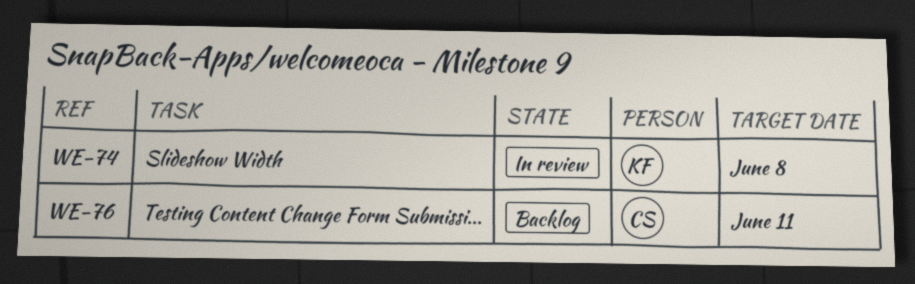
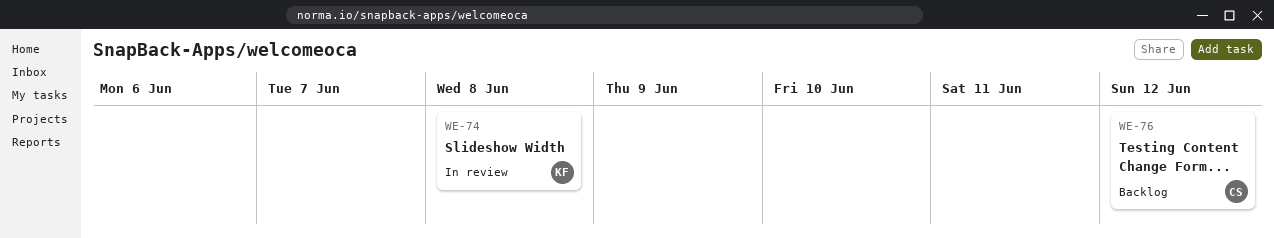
WE-76, due: Jun 11 -> Jun 12

